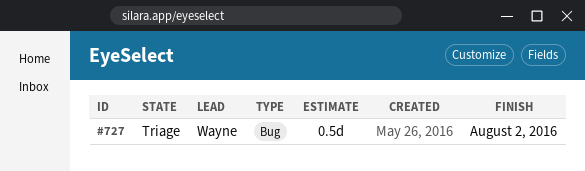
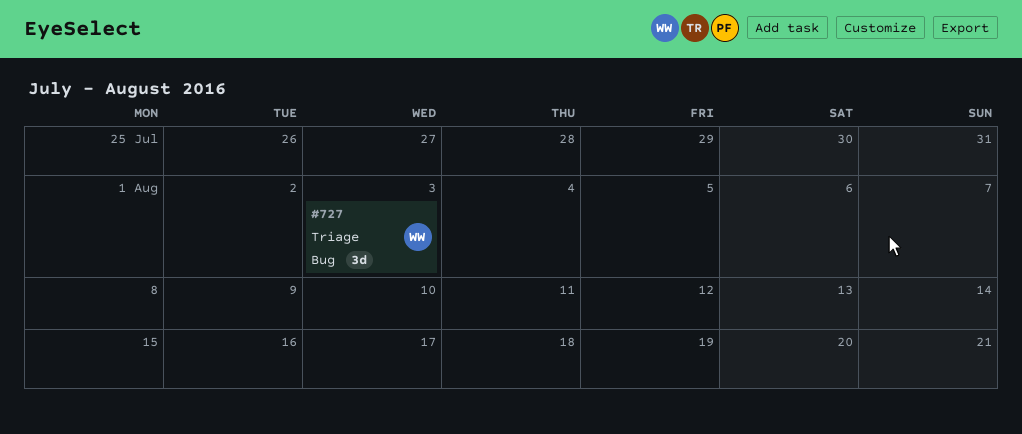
#727, estimate: 0.5d -> 3d
#727, due: Aug 2 -> Aug 3

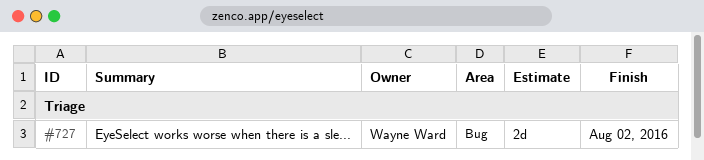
#727, estimate: 3d -> 2d
#727, due: Aug 3 -> Aug 2

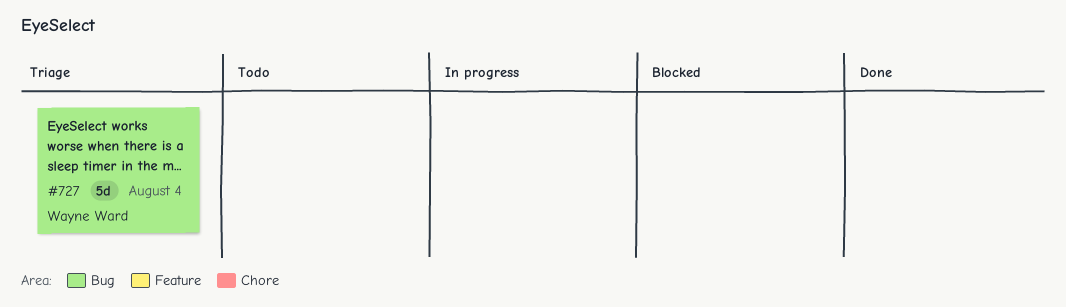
#727, estimate: 2d -> 5d
#727, due: Aug 2 -> Aug 4

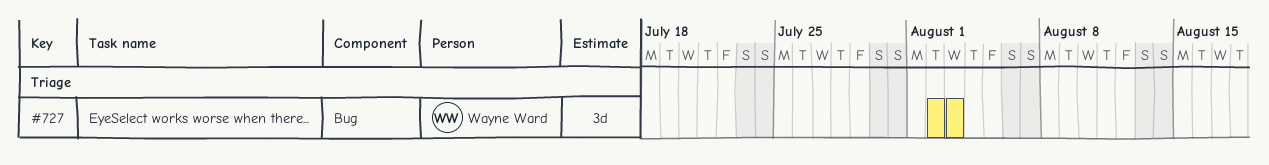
#727, estimate: 5d -> 3d
#727, due: Aug 4 -> Aug 3

